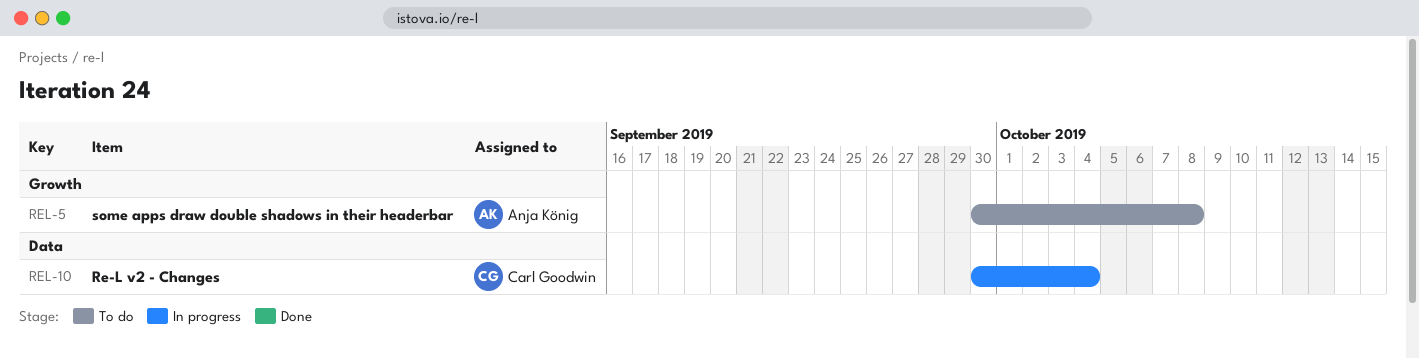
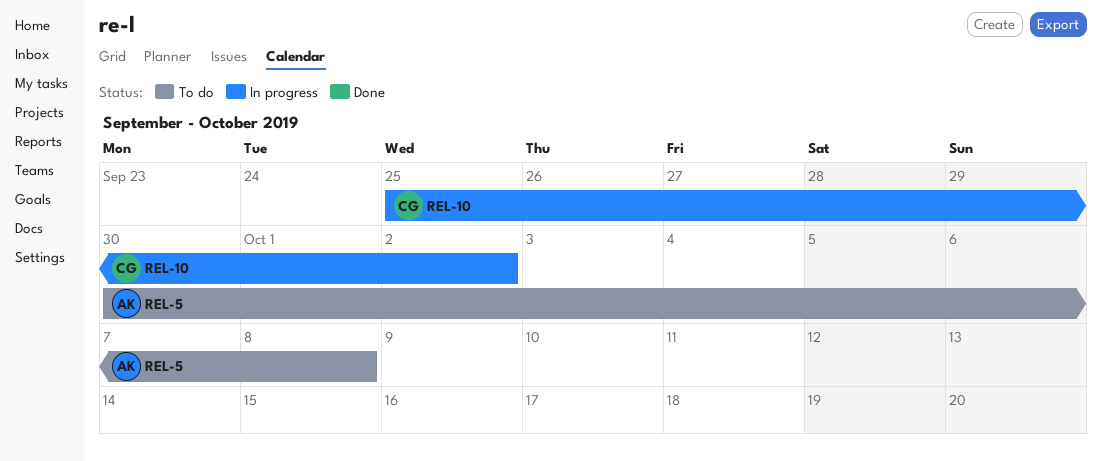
REL-10, start: Sep 30 -> Sep 25
REL-10, due: Oct 4 -> Oct 2

